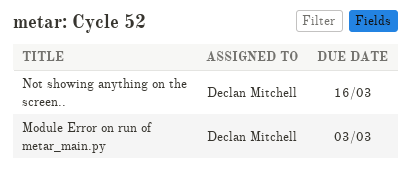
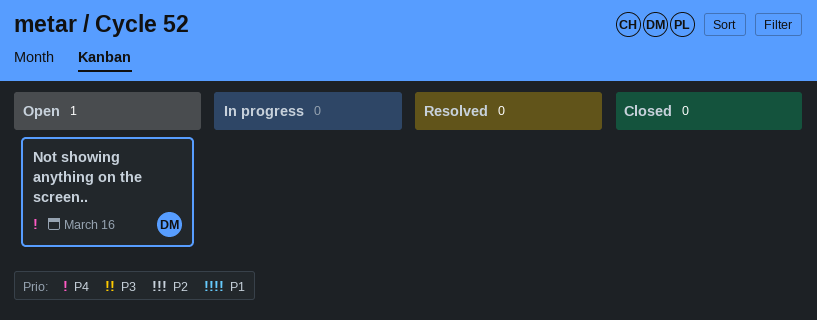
Module Error on run of metar_main.py: present -> none

